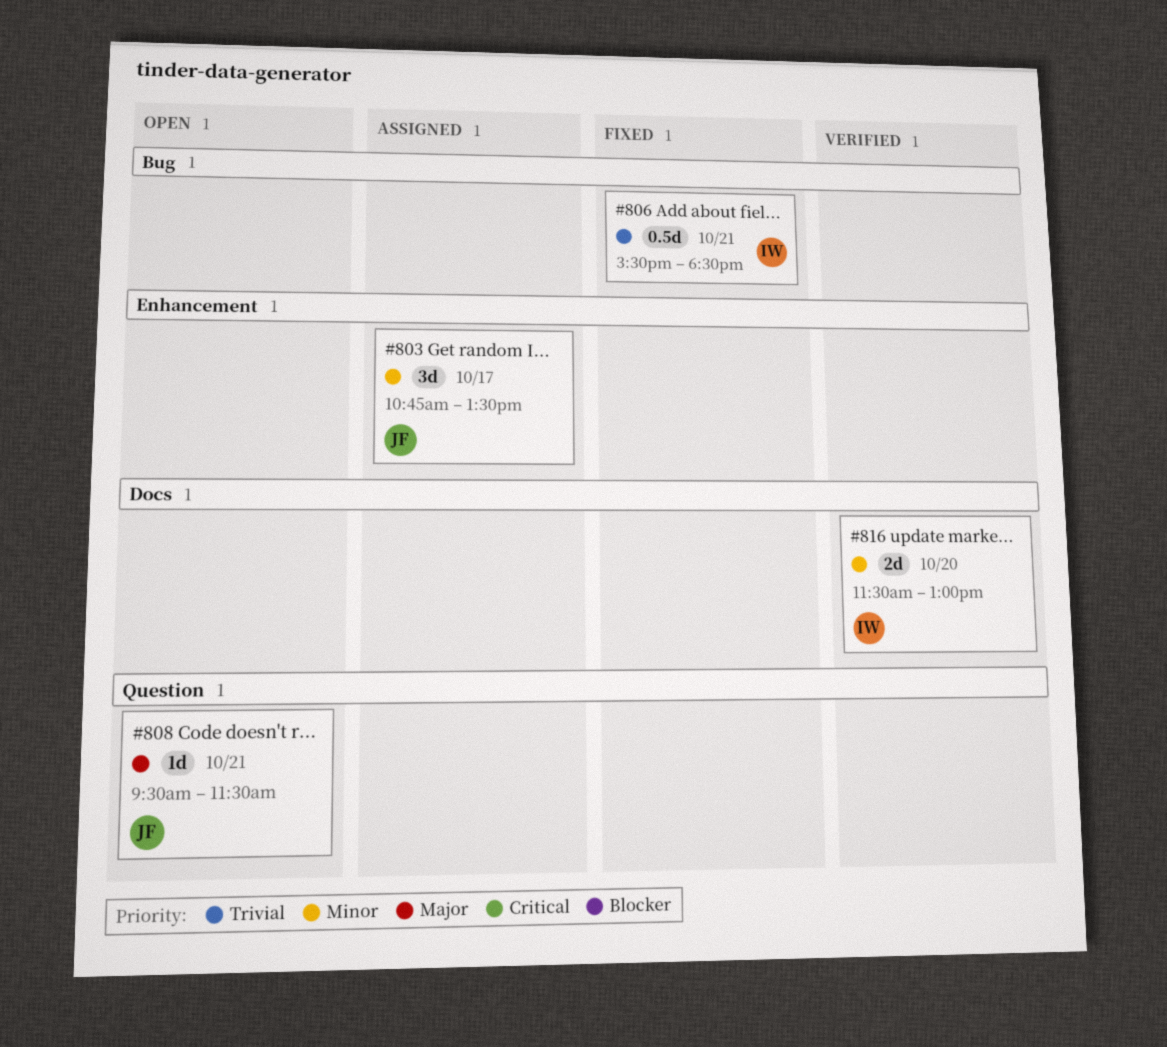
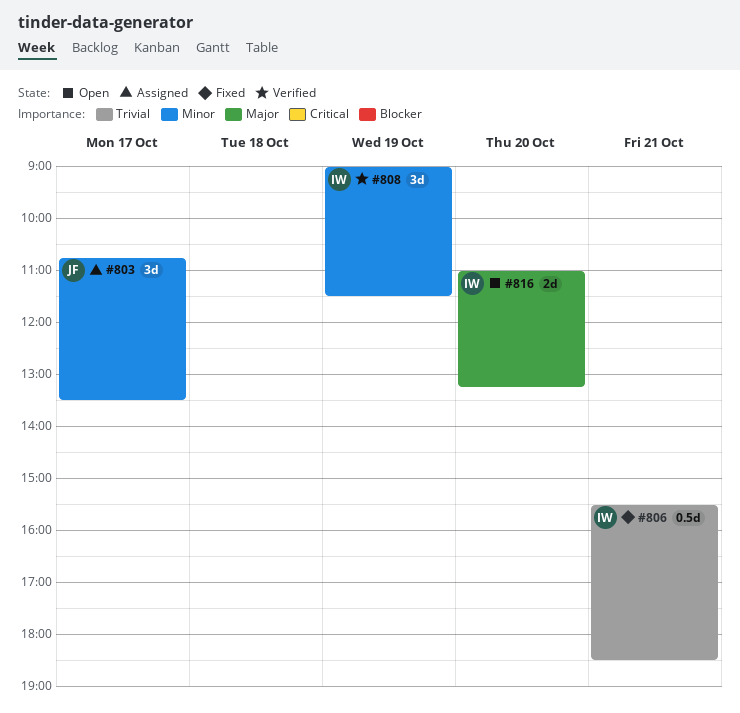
#808, status: Open -> Verified
#808, owner: JF -> IW
#808, priority: Major -> Minor
#808, estimate: 1d -> 3d
#808, day: Oct 21 -> Oct 19
#808, begins: 09:30 -> 09:00
#816, status: Verified -> Open
#816, priority: Minor -> Major
#816, begins: 11:30 -> 11:00
#816, ends: 13:00 -> 13:15

